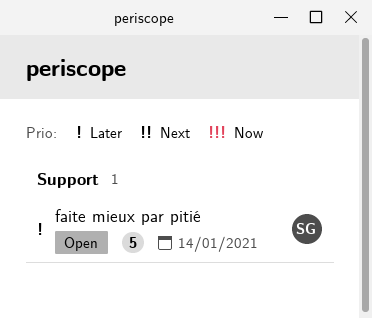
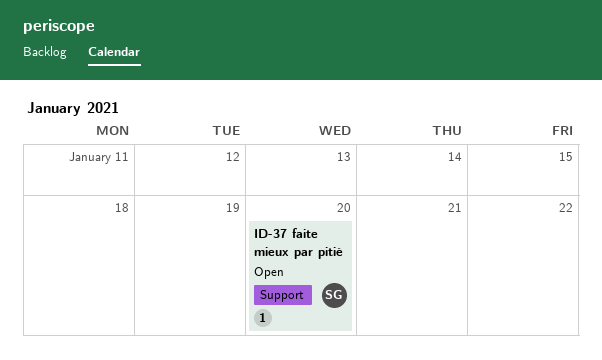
faite mieux par pitié, estimate: 5 -> 1
faite mieux par pitié, due: Jan 14 -> Jan 20

